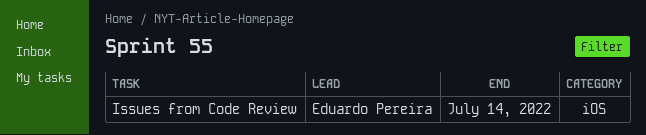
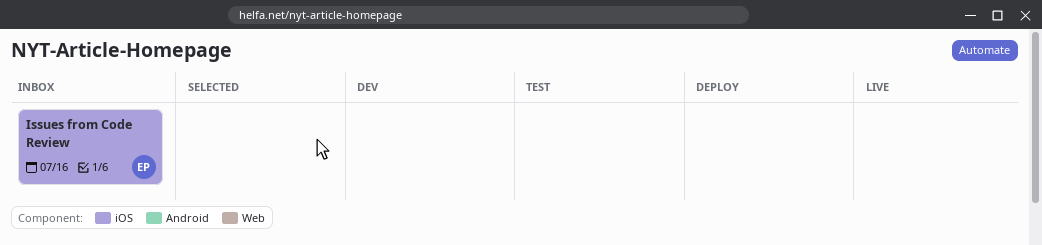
Issues from Code Review, due: Jul 14 -> Jul 16

